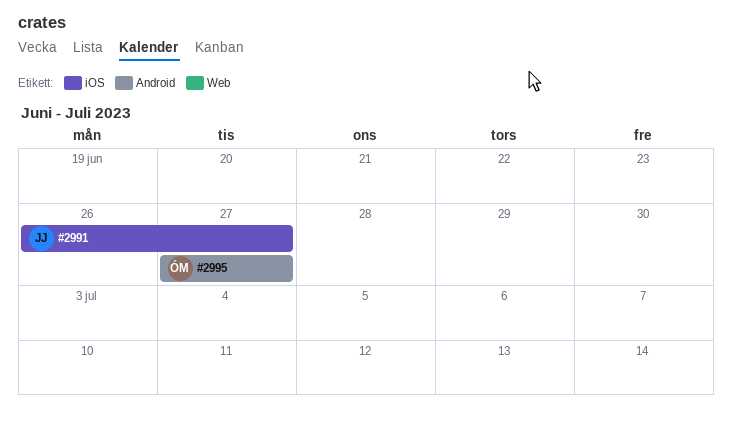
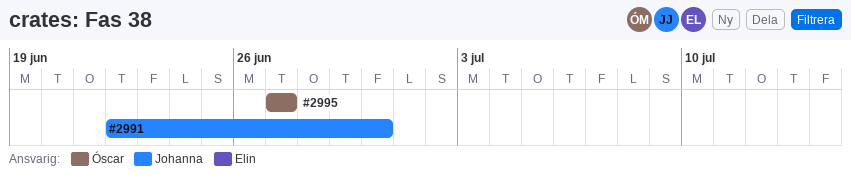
#2991, start: Jun 26 -> Jun 22
#2991, due: Jun 27 -> Jun 30

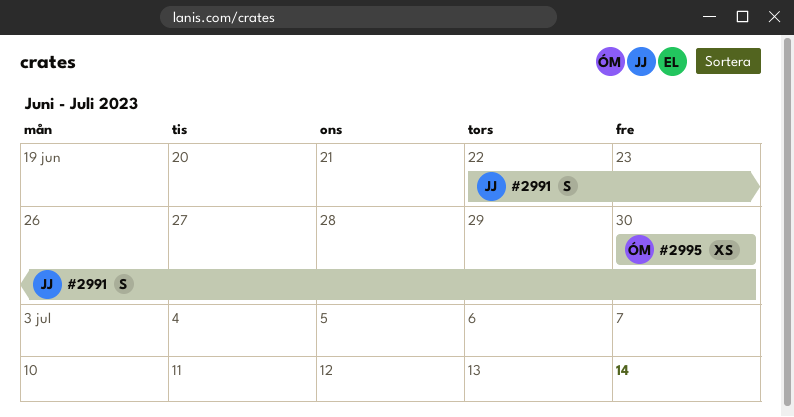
#2995, start: Jun 27 -> Jun 30
#2995, due: Jun 27 -> Jun 30

